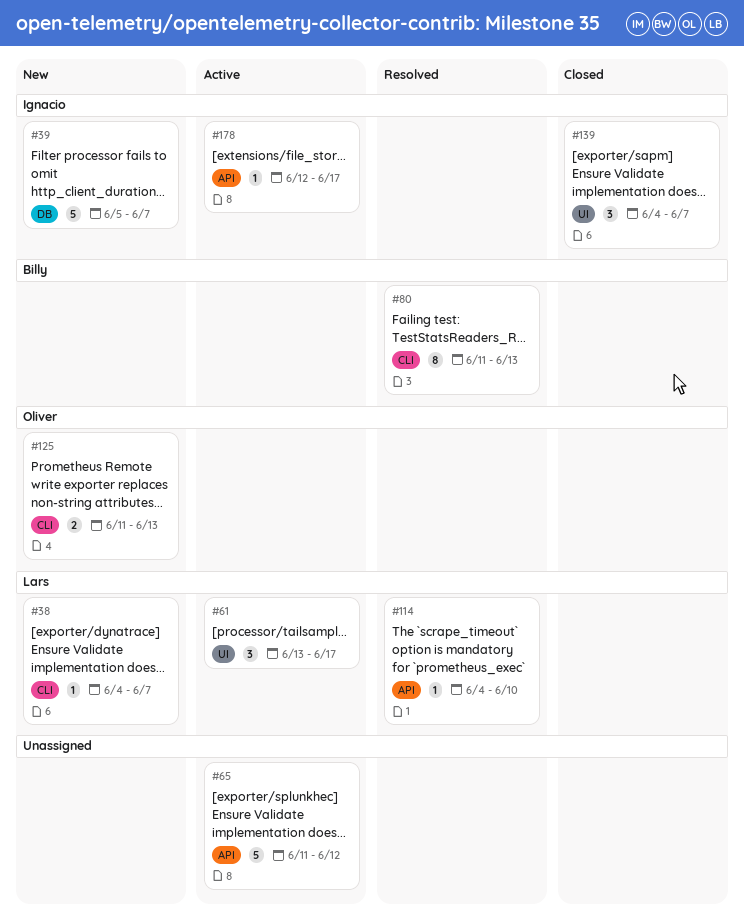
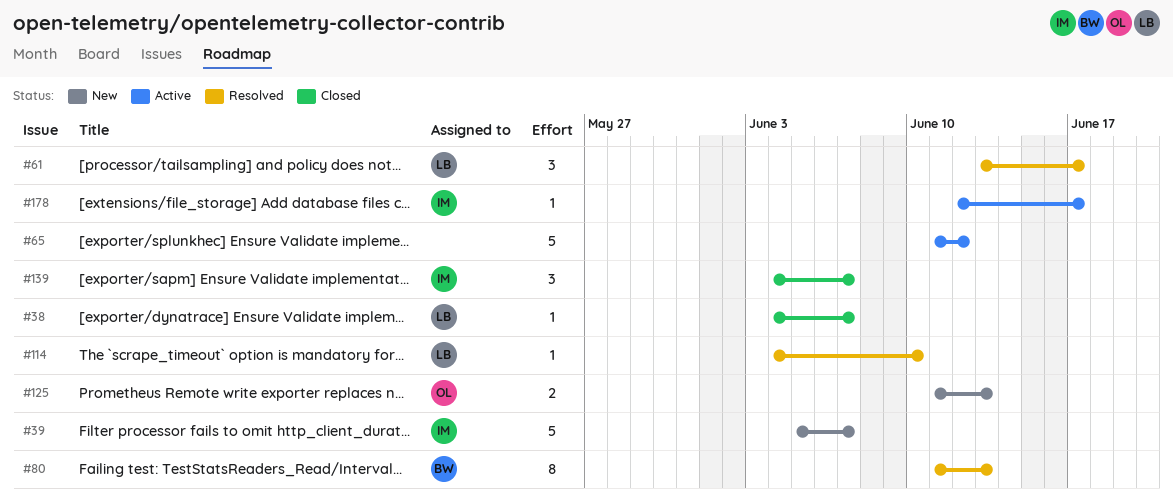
#38, status: New -> Closed
#61, status: Active -> Resolved

